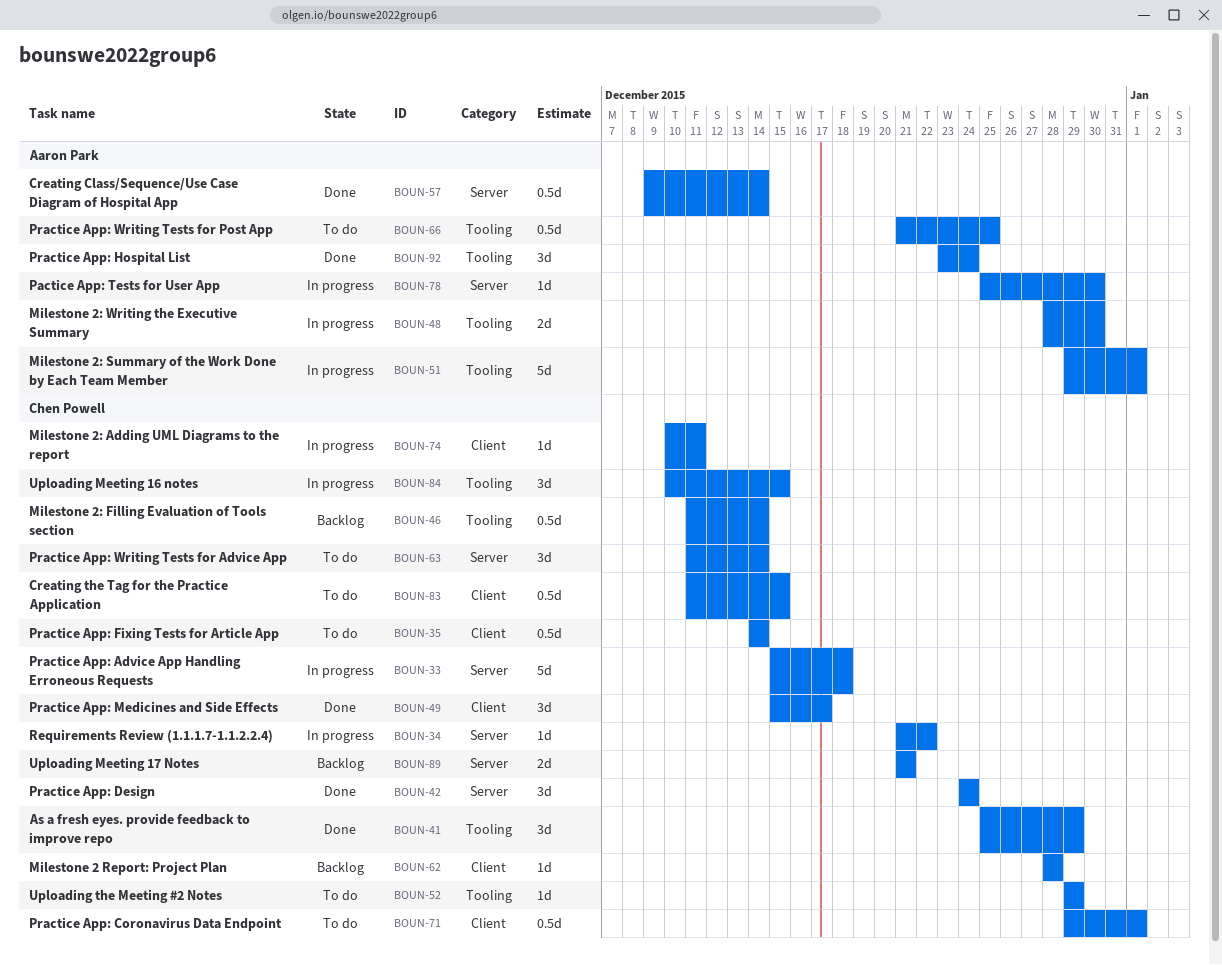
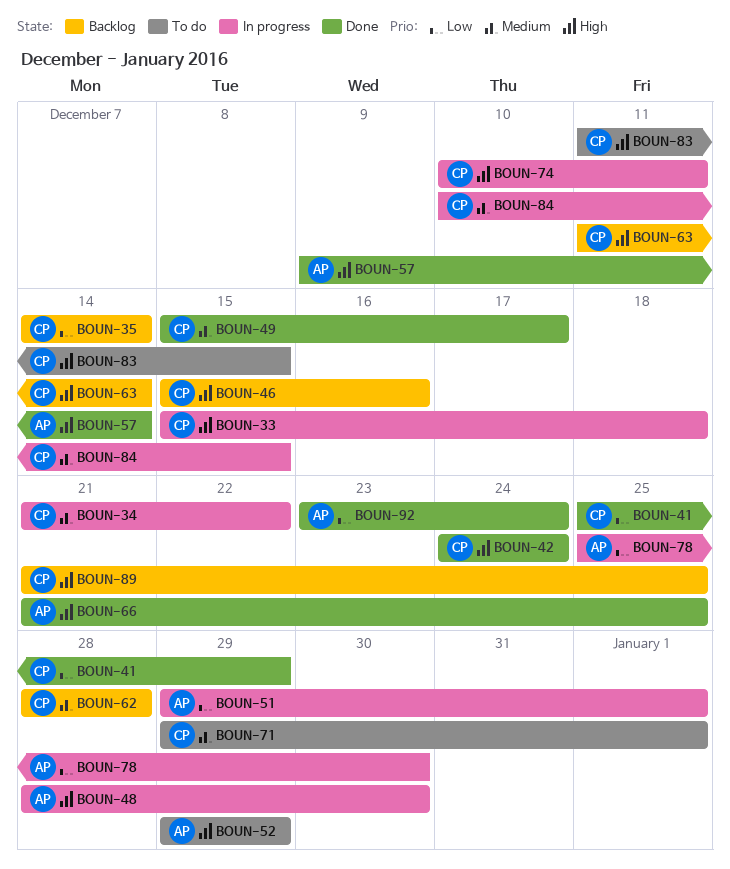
BOUN-35, status: To do -> Backlog
BOUN-46, start: Dec 11 -> Dec 15
BOUN-46, due: Dec 14 -> Dec 16
BOUN-52, owner: Chen Powell -> Aaron Park
BOUN-63, status: To do -> Backlog
BOUN-66, status: To do -> Done
BOUN-89, due: Dec 21 -> Dec 25

